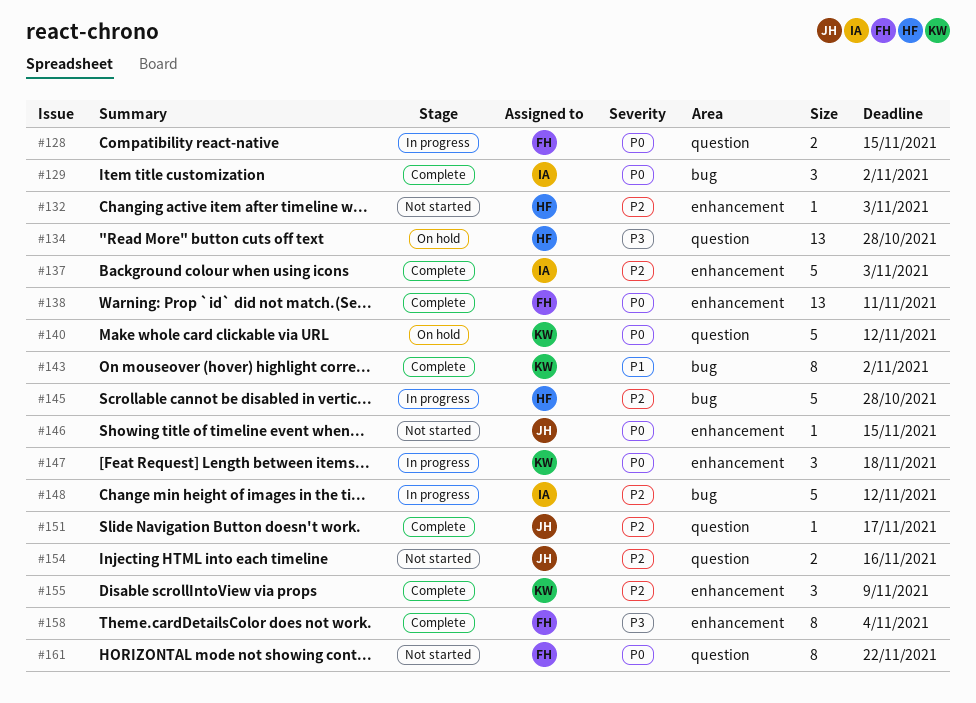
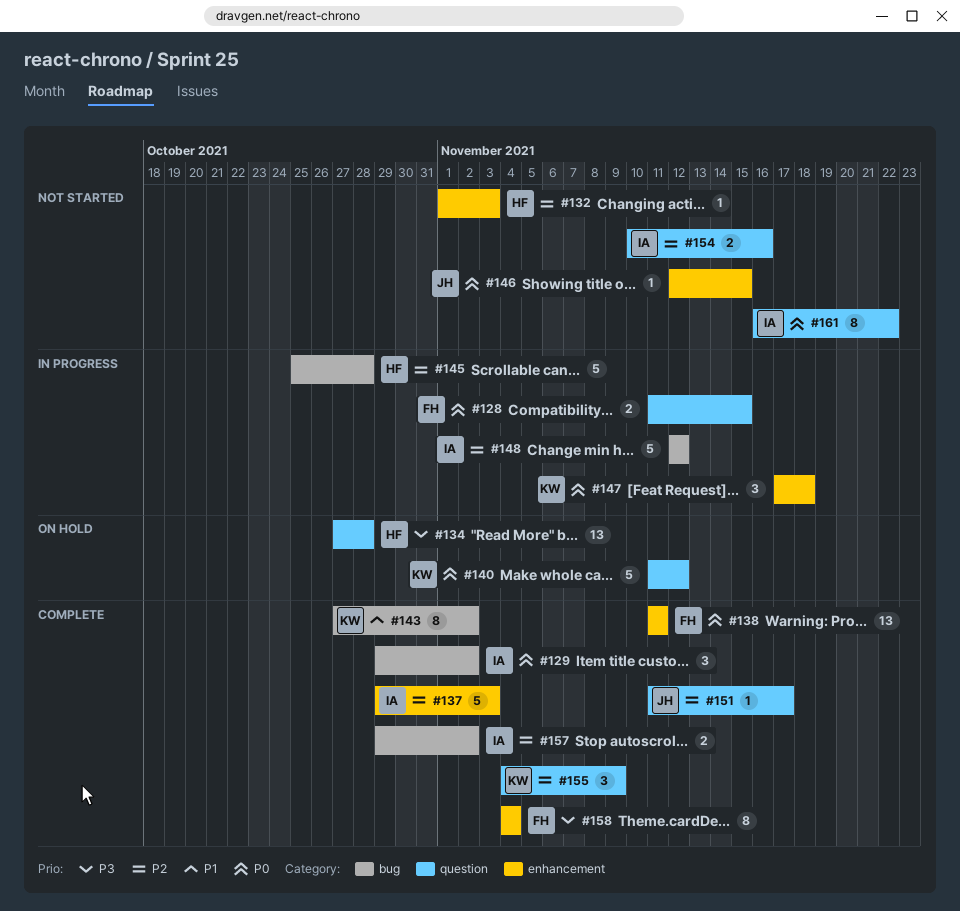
#154, owner: JH -> IA
#155, label: enhancement -> question
#157: none -> present
#161, owner: FH -> IA

